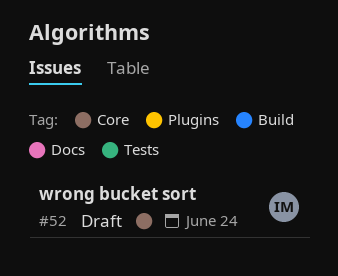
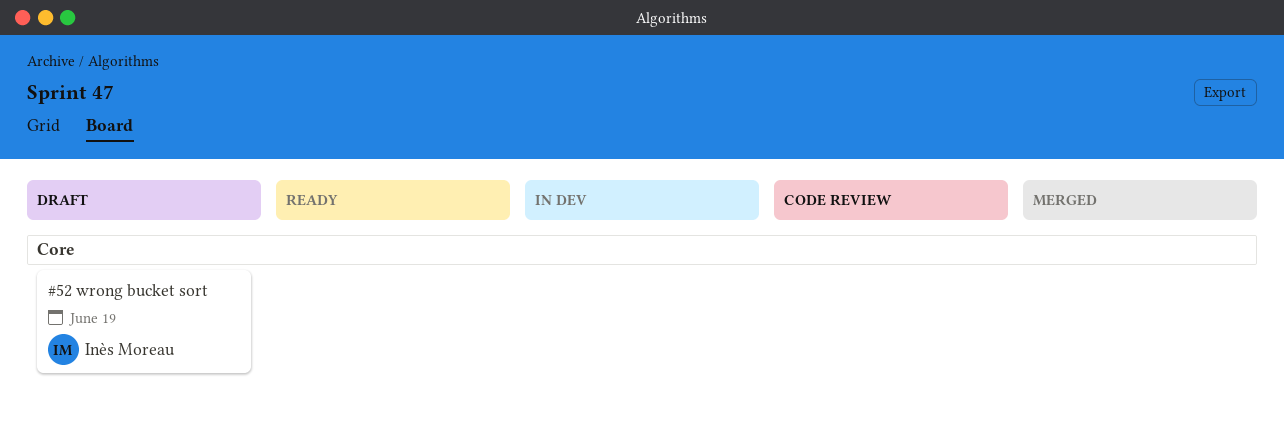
#52, due: Jun 24 -> Jun 19

